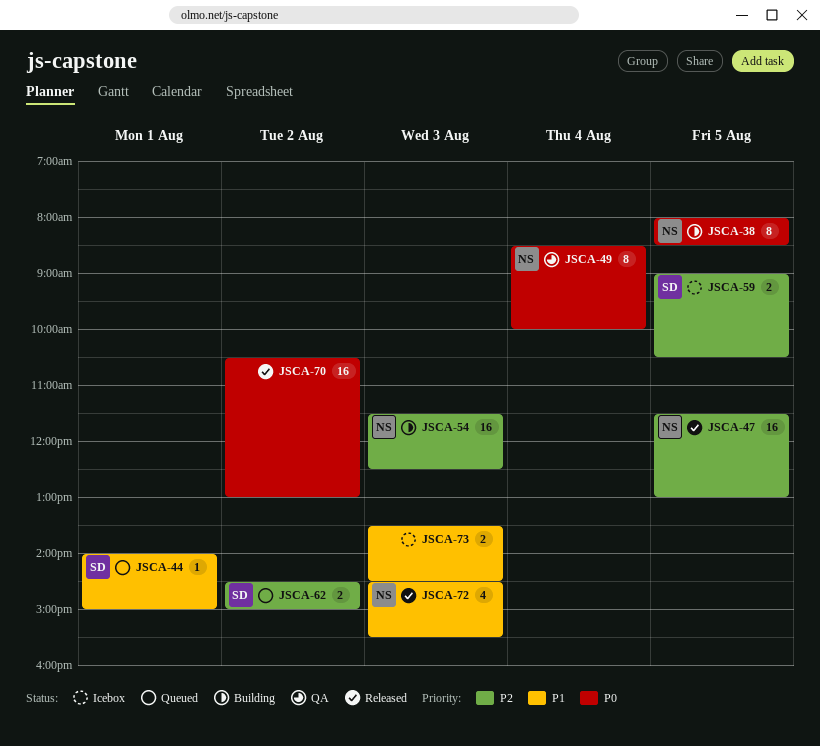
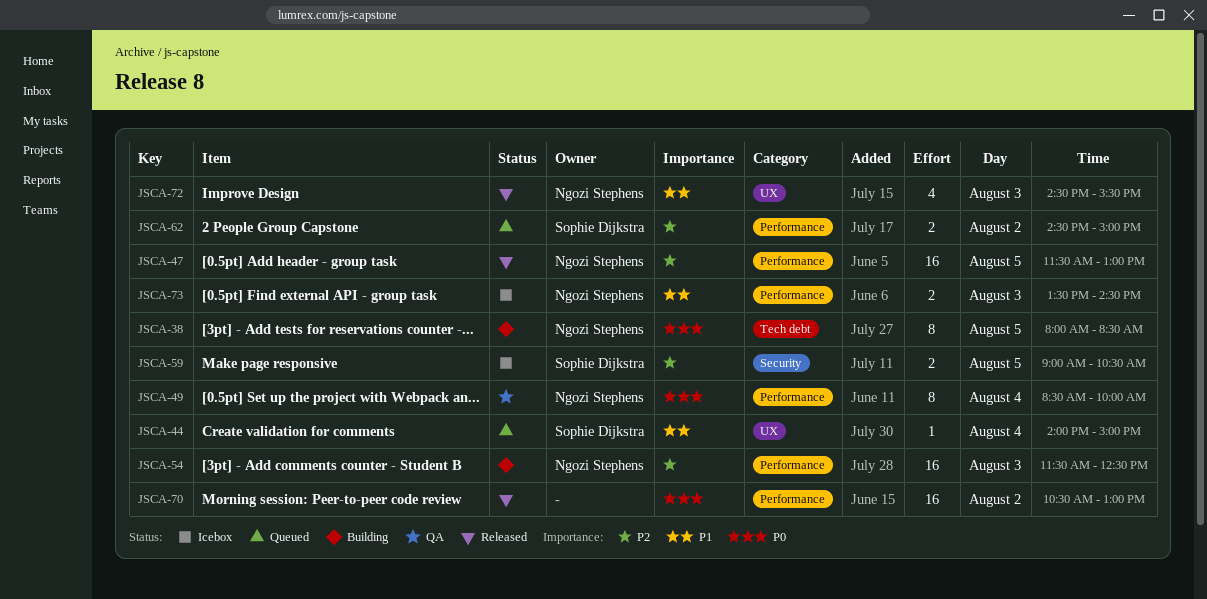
JSCA-44, day: Aug 1 -> Aug 4
JSCA-73, owner: none -> Ngozi Stephens

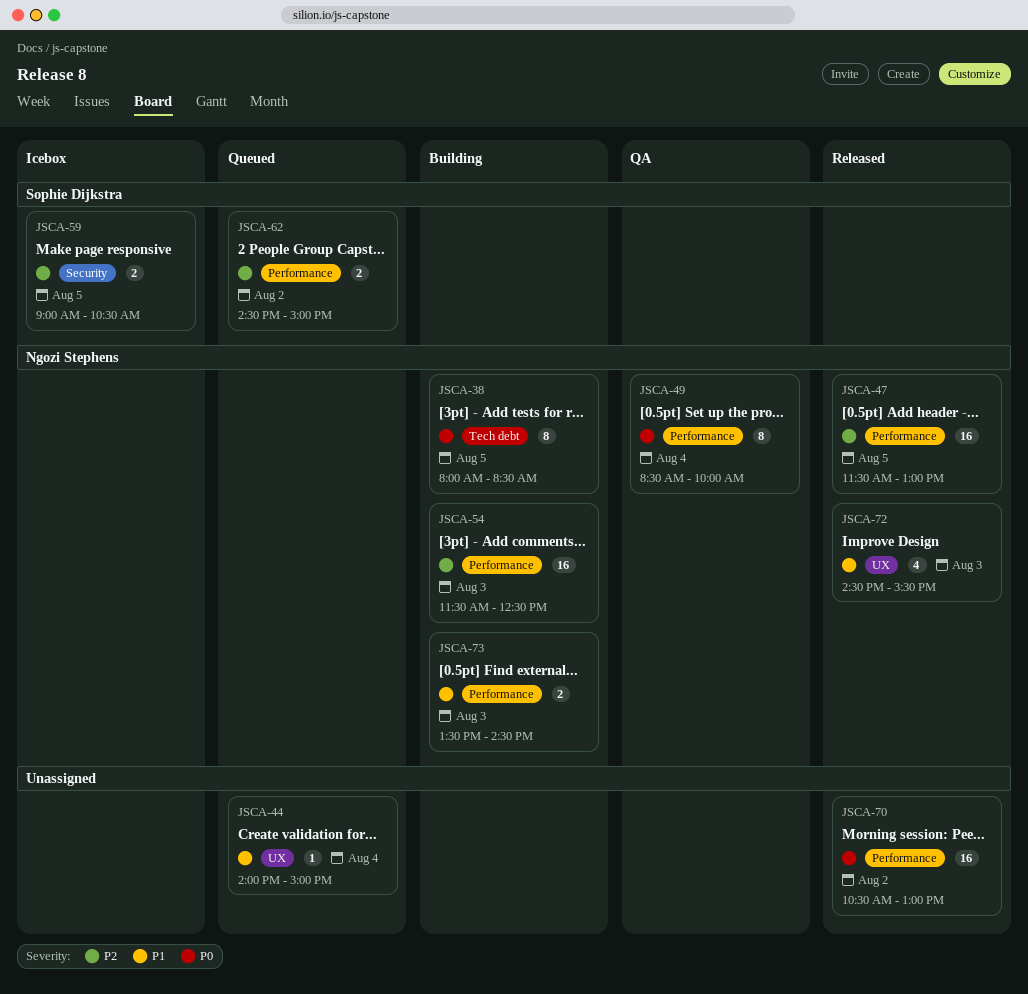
JSCA-44, owner: Sophie Dijkstra -> none
JSCA-73, status: Icebox -> Building

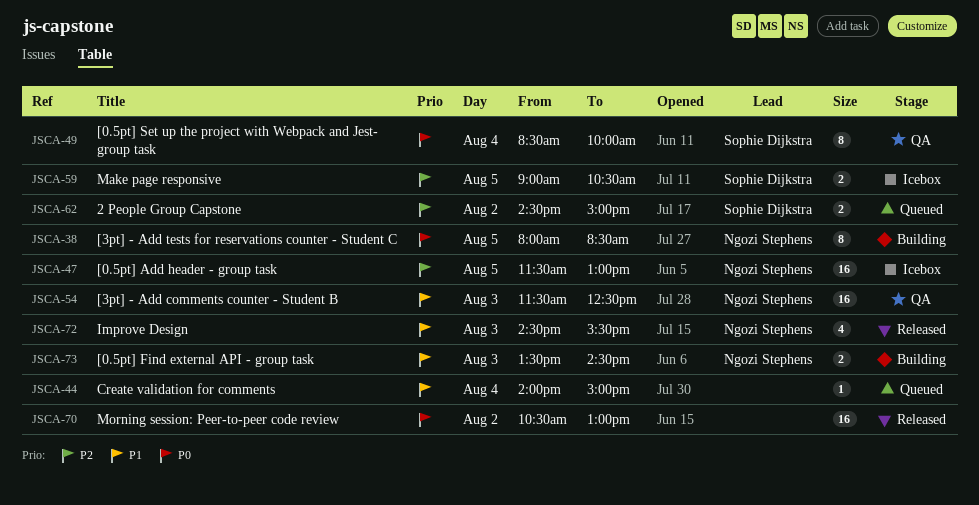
JSCA-47, status: Released -> Icebox
JSCA-49, owner: Ngozi Stephens -> Sophie Dijkstra
JSCA-54, status: Building -> QA
JSCA-54, priority: P2 -> P1

